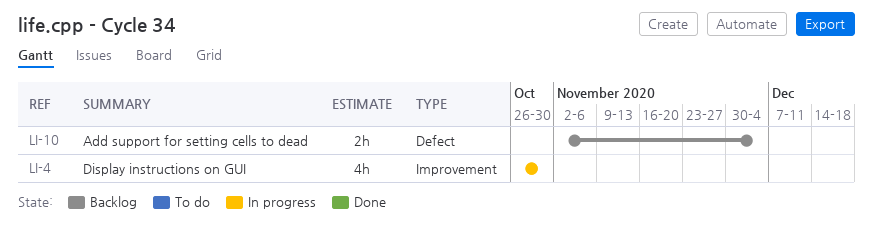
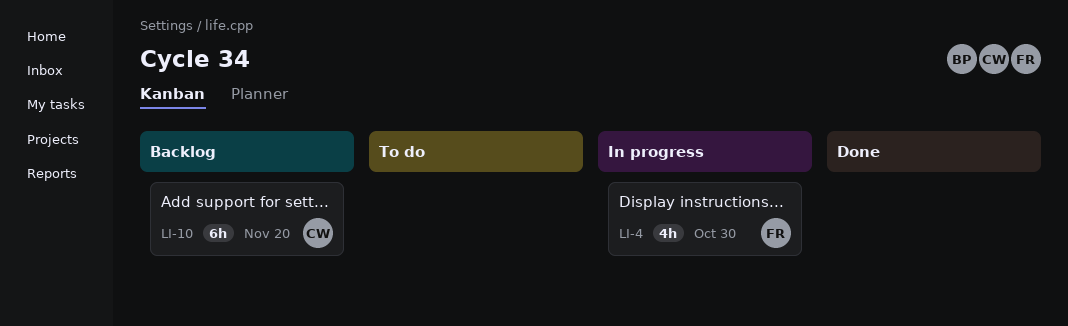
LI-10, estimate: 2h -> 6h
LI-10, due: Dec 4 -> Nov 20

